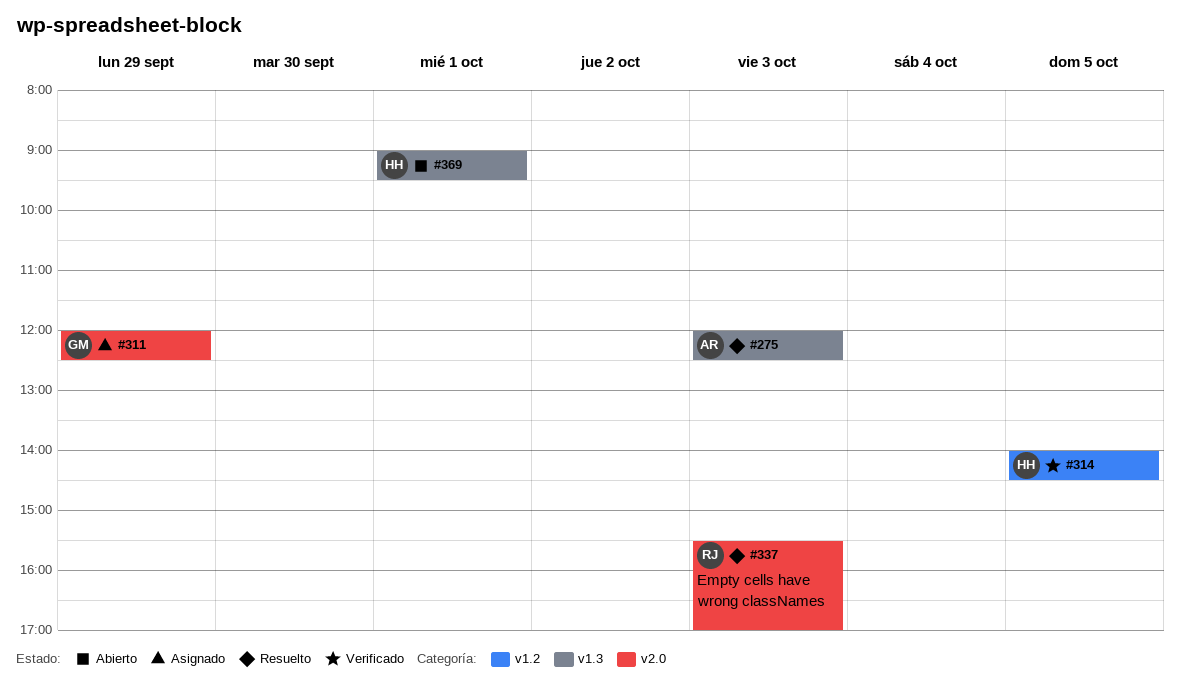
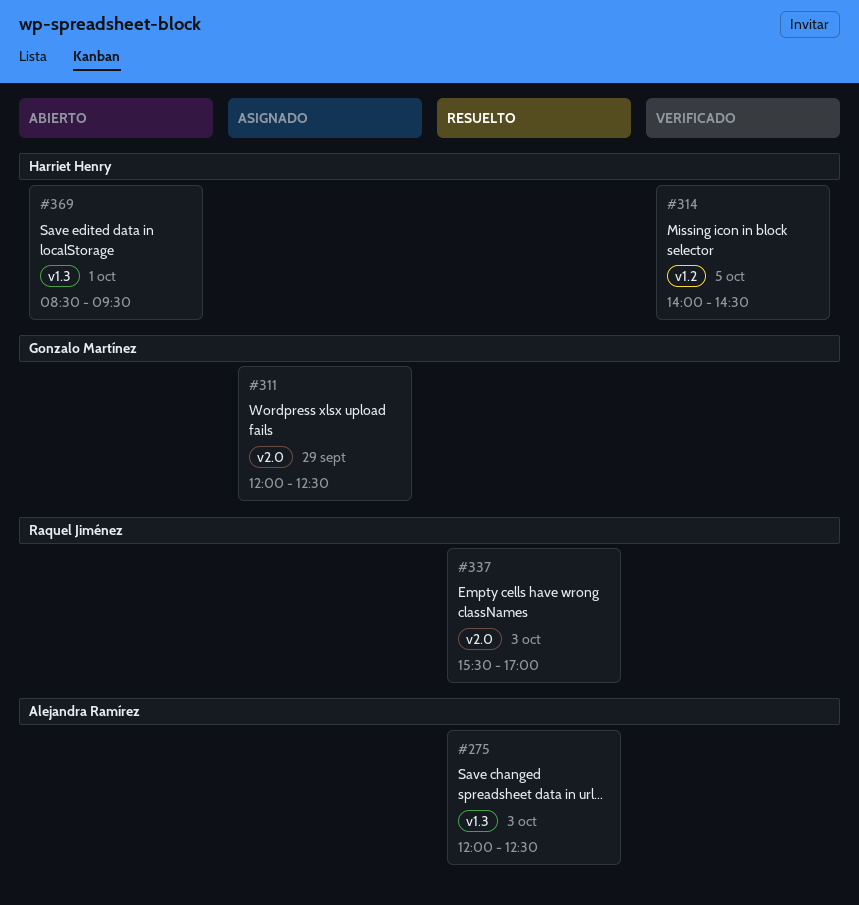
#369, begins: 09:00 -> 08:30

